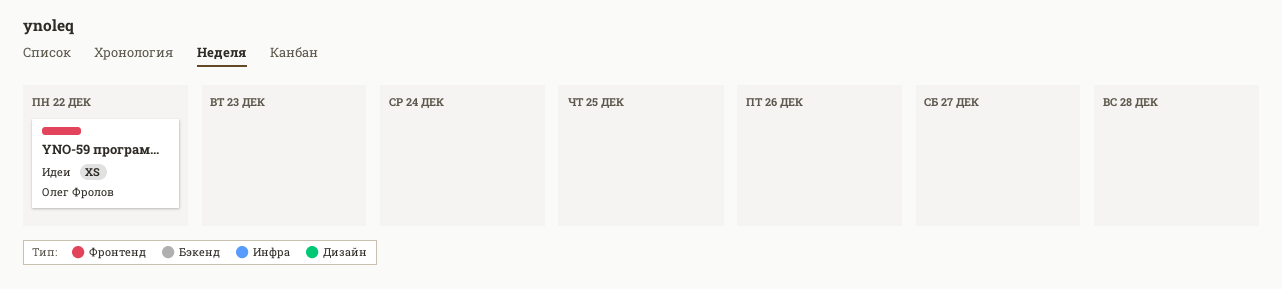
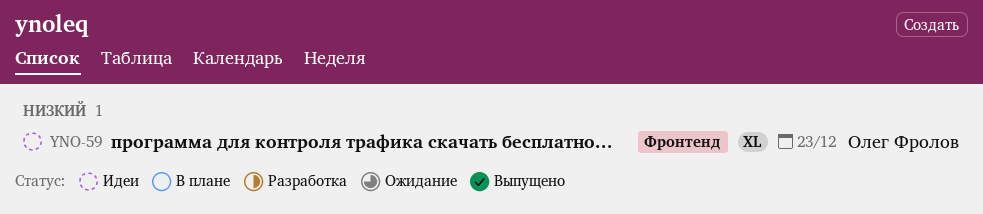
YNO-59, estimate: XS -> XL
YNO-59, due: Dec 22 -> Dec 23

